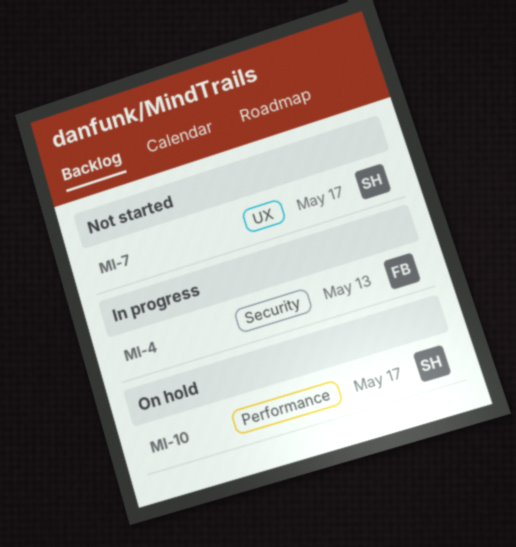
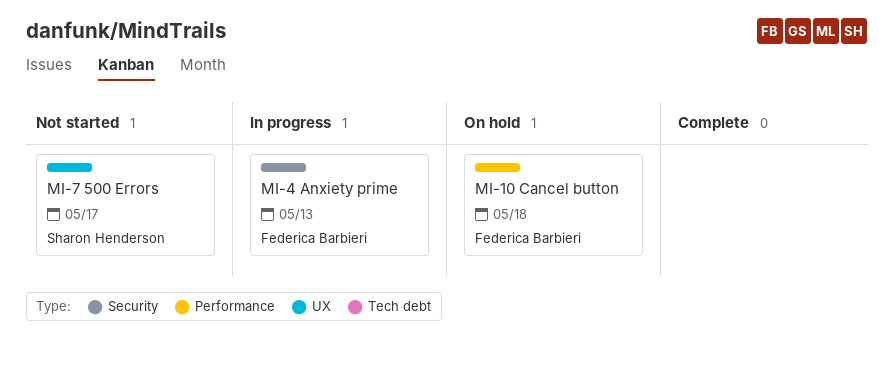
MI-10, owner: Sharon Henderson -> Federica Barbieri
MI-10, due: May 17 -> May 18

